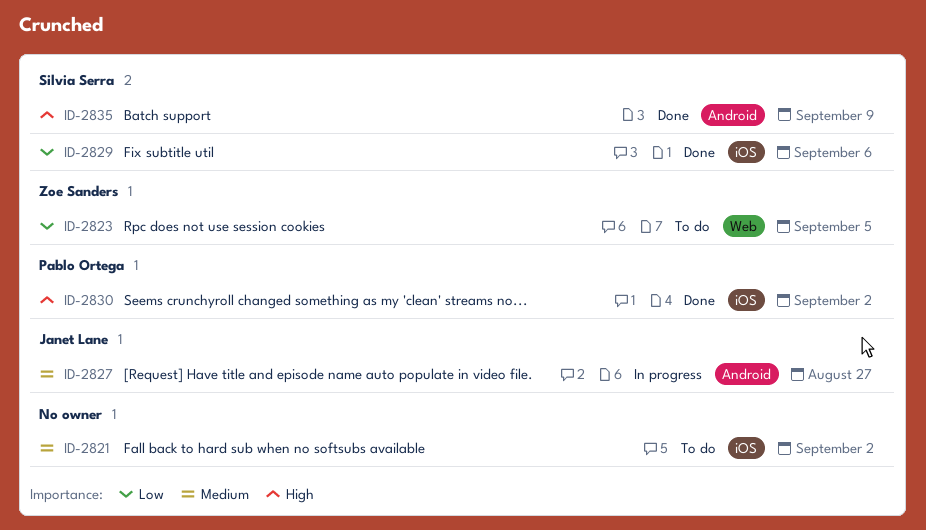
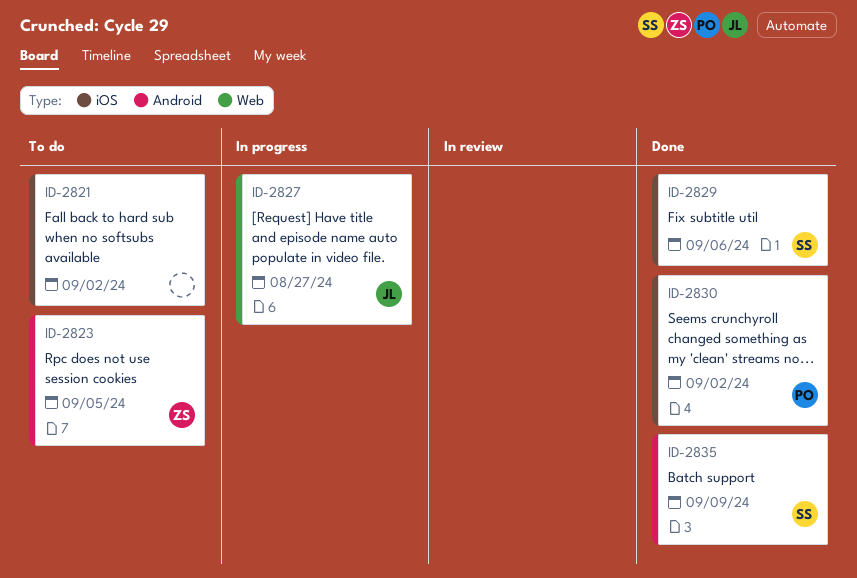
ID-2823, label: Web -> Android
ID-2827, label: Android -> Web

